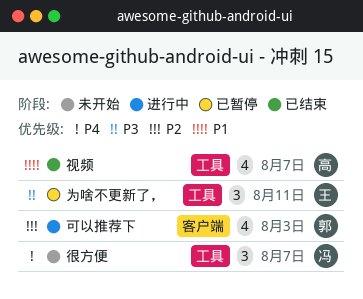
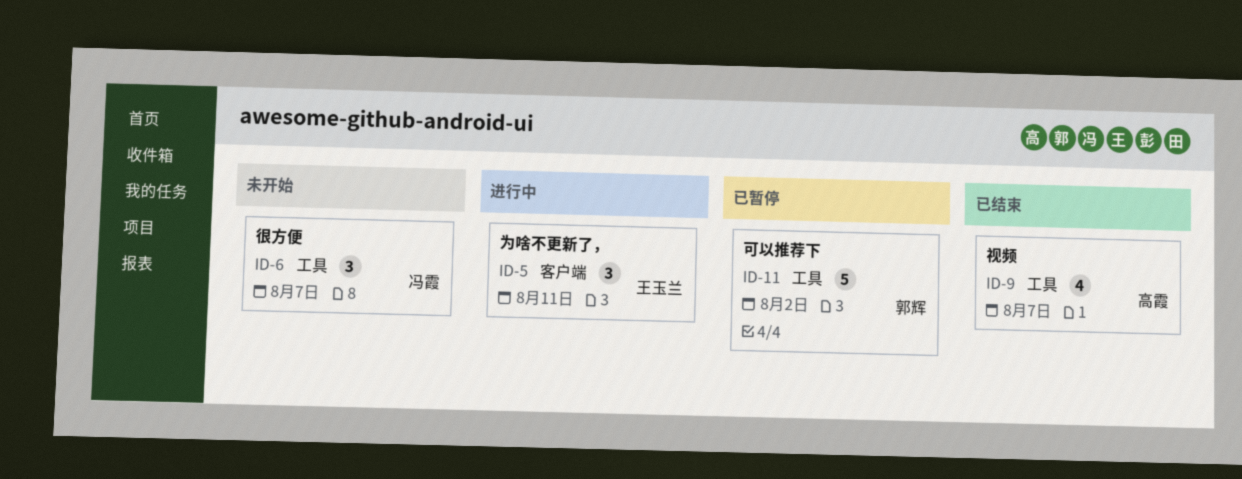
为啥不更新了，, status: 已暂停 -> 进行中
为啥不更新了，, label: 工具 -> 客户端
可以推荐下, status: 进行中 -> 已暂停
可以推荐下, label: 客户端 -> 工具
可以推荐下, estimate: 4 -> 5
可以推荐下, due: Aug 3 -> Aug 2

